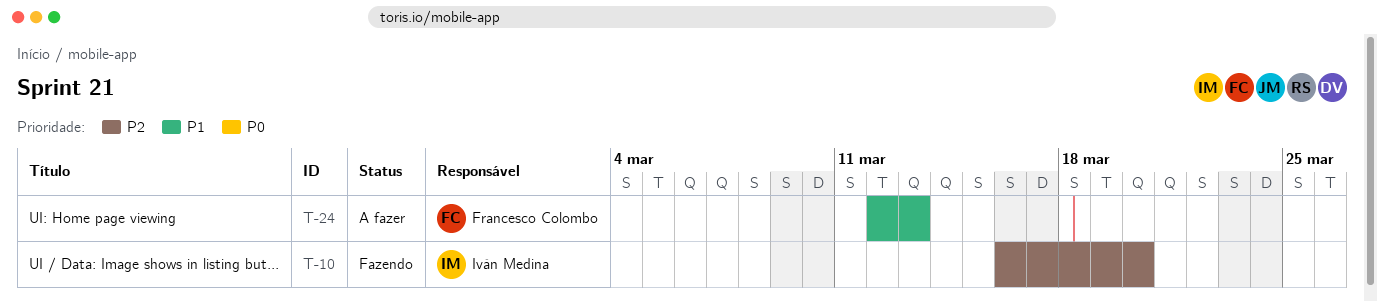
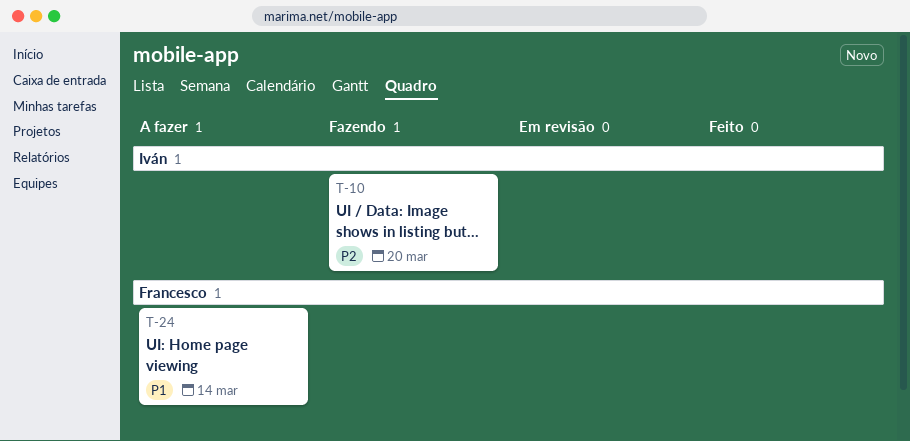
T-24, due: Mar 13 -> Mar 14

